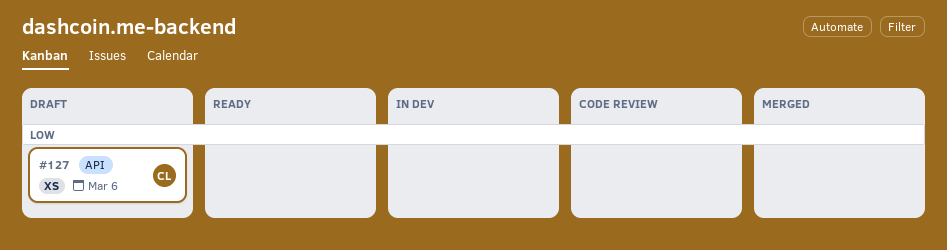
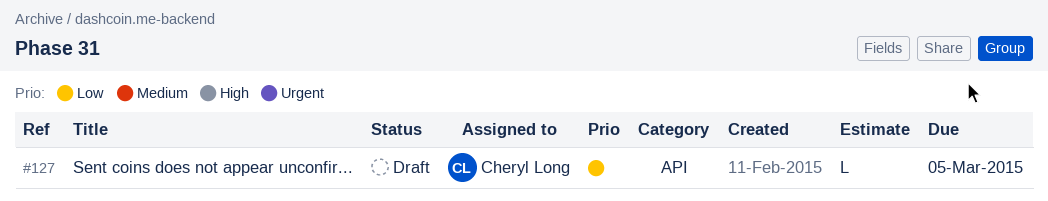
#127, estimate: XS -> L
#127, due: Mar 6 -> Mar 5

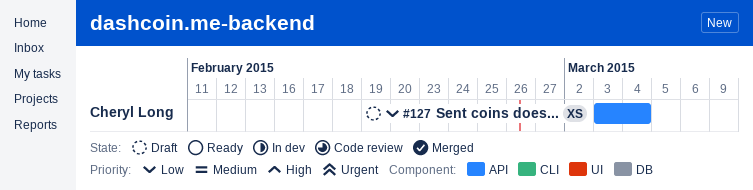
#127, estimate: L -> XS
#127, due: Mar 5 -> Mar 4

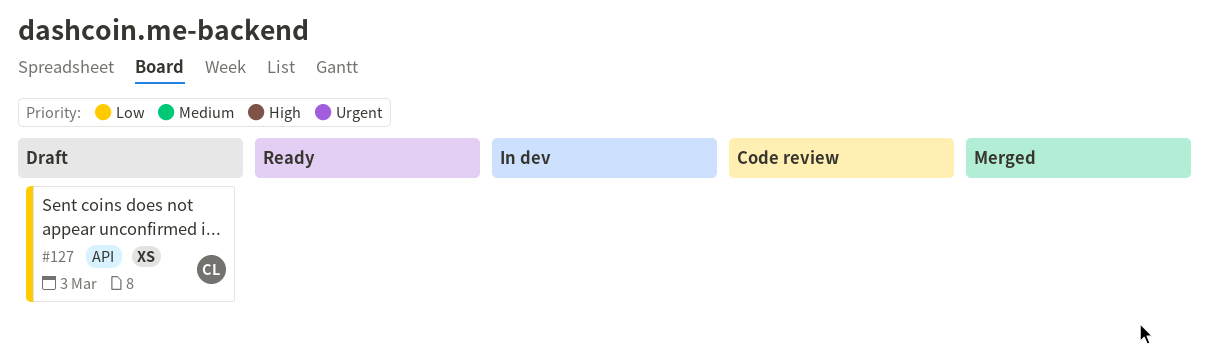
#127, due: Mar 4 -> Mar 3

